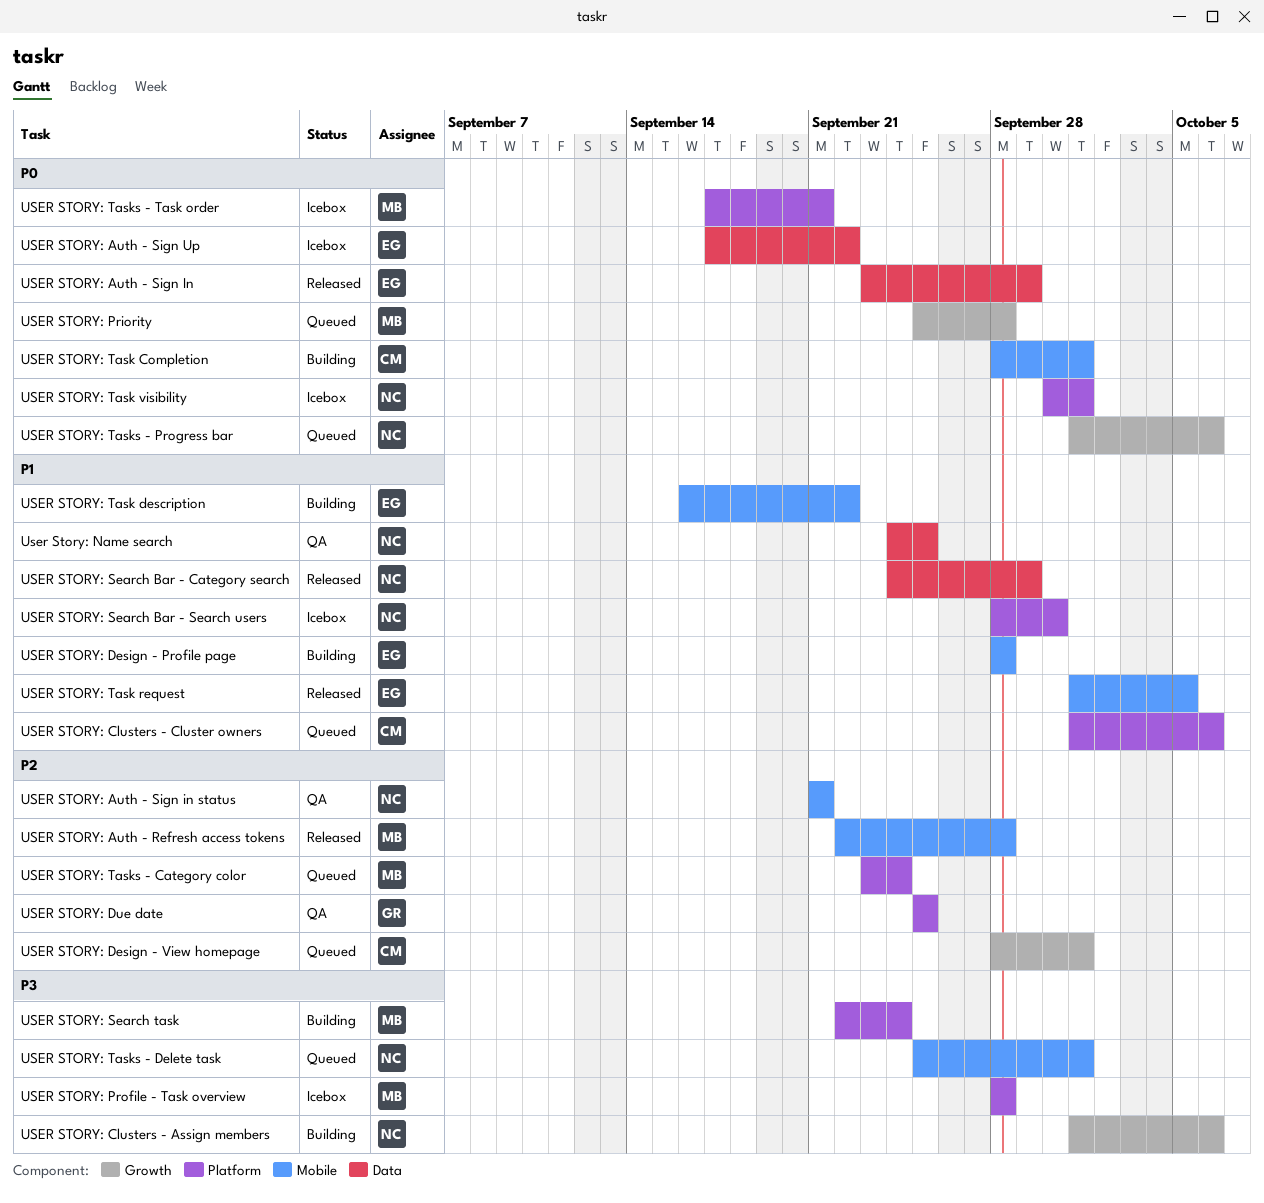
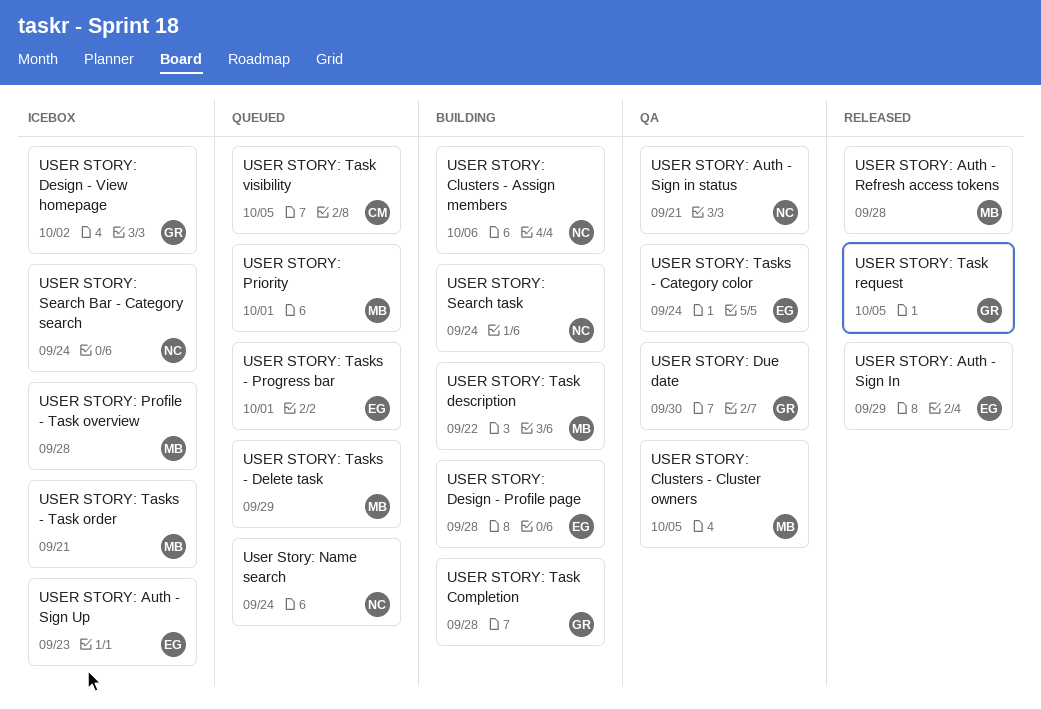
USER STORY: Auth - Sign Up, due: Sep 22 -> Sep 23
USER STORY: Clusters - Cluster owners, status: Queued -> QA
USER STORY: Clusters - Cluster owners, owner: CM -> MB
USER STORY: Clusters - Cluster owners, due: Oct 6 -> Oct 5
USER STORY: Design - View homepage, status: Queued -> Icebox
USER STORY: Design - View homepage, owner: CM -> GR
USER STORY: Design - View homepage, due: Oct 1 -> Oct 2
USER STORY: Due date, due: Sep 25 -> Sep 30
User Story: Name search, status: QA -> Queued
User Story: Name search, due: Sep 25 -> Sep 24
USER STORY: Priority, due: Sep 28 -> Oct 1
USER STORY: Search Bar - Category search, status: Released -> Icebox
USER STORY: Search Bar - Category search, due: Sep 29 -> Sep 24
USER STORY: Search Bar - Search users: present -> none
USER STORY: Search task, owner: MB -> NC
USER STORY: Task Completion, owner: CM -> GR
USER STORY: Task Completion, due: Oct 1 -> Sep 28
USER STORY: Task description, owner: EG -> MB
USER STORY: Task request, owner: EG -> GR
USER STORY: Task visibility, status: Icebox -> Queued
USER STORY: Task visibility, owner: NC -> CM
USER STORY: Task visibility, due: Oct 1 -> Oct 5
USER STORY: Tasks - Category color, status: Queued -> QA
USER STORY: Tasks - Category color, owner: MB -> EG
USER STORY: Tasks - Delete task, owner: NC -> MB
USER STORY: Tasks - Delete task, due: Oct 1 -> Sep 29
USER STORY: Tasks - Progress bar, owner: NC -> EG
USER STORY: Tasks - Progress bar, due: Oct 6 -> Oct 1

